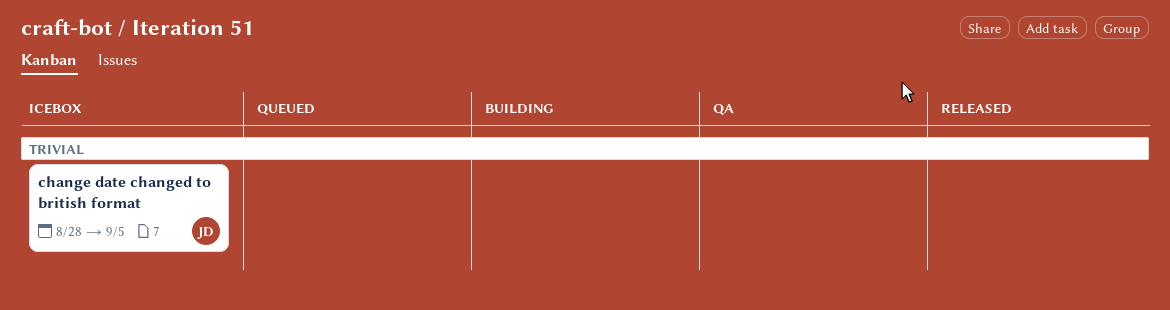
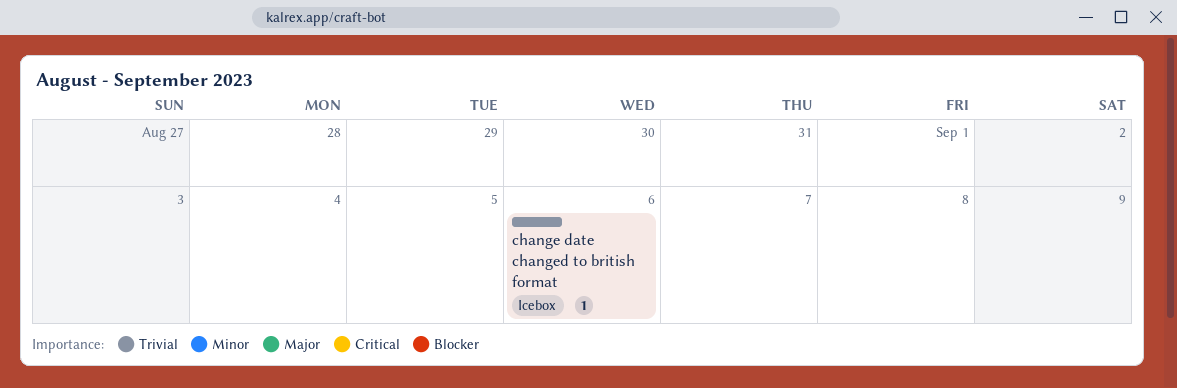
change date changed to british format, due: Sep 5 -> Sep 6

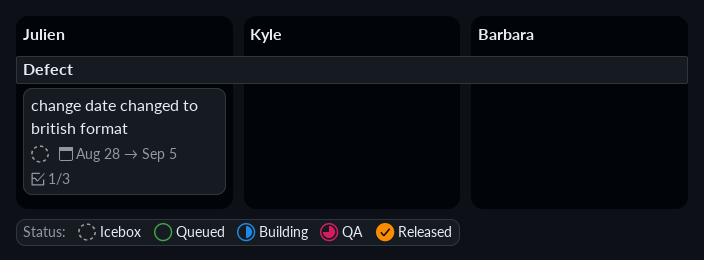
change date changed to british format, due: Sep 6 -> Sep 5

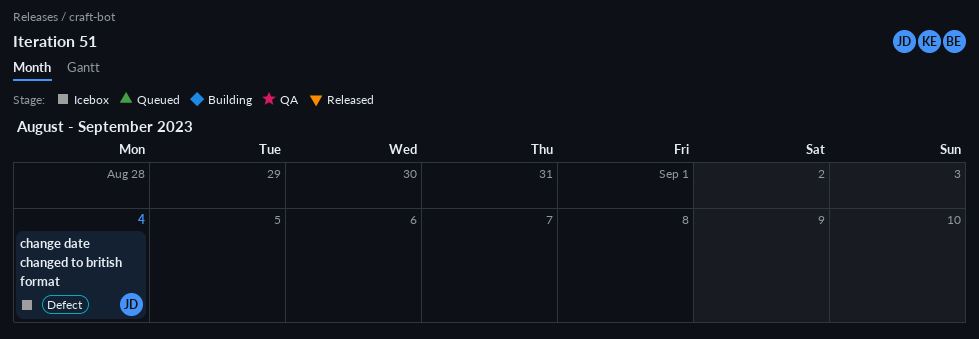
change date changed to british format, due: Sep 5 -> Sep 4

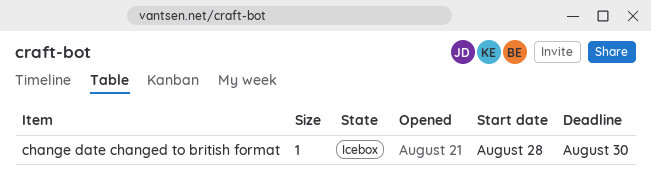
change date changed to british format, due: Sep 4 -> Aug 30

